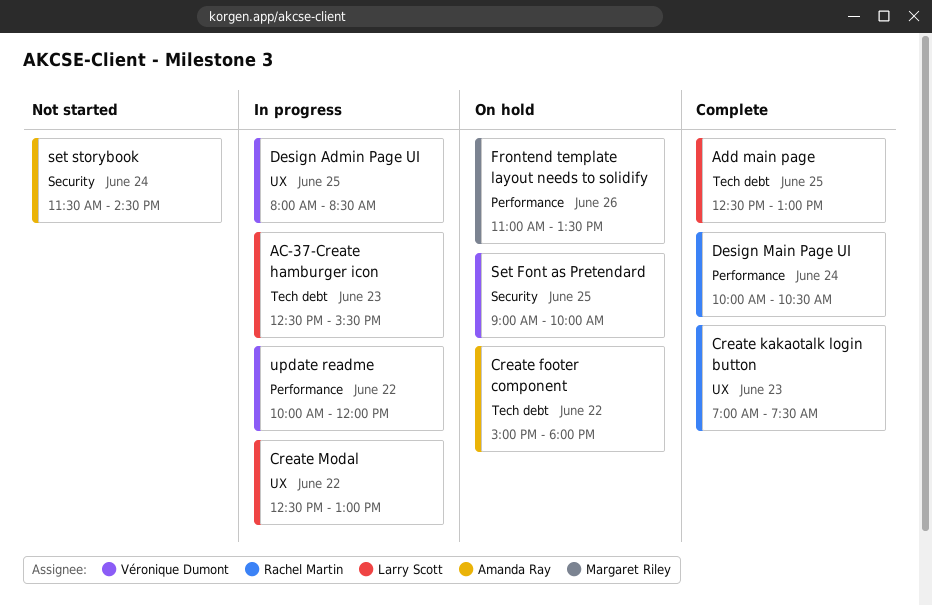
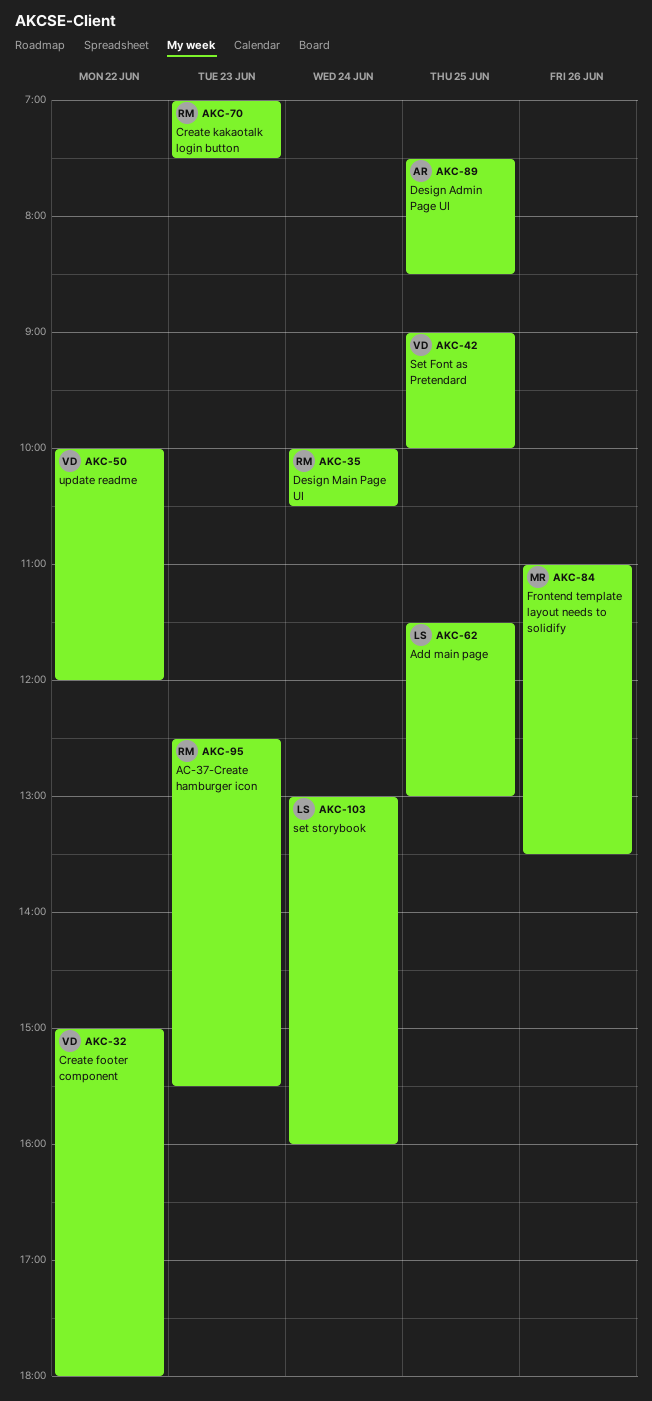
AC-37-Create hamburger icon, owner: Larry Scott -> Rachel Martin
Add main page, begins: 12:30 -> 11:30
Create footer component, owner: Amanda Ray -> Véronique Dumont
Create Modal: present -> none
Design Admin Page UI, owner: Véronique Dumont -> Amanda Ray
Design Admin Page UI, begins: 08:00 -> 07:30
set storybook, owner: Amanda Ray -> Larry Scott
set storybook, begins: 11:30 -> 13:00
set storybook, ends: 14:30 -> 16:00

